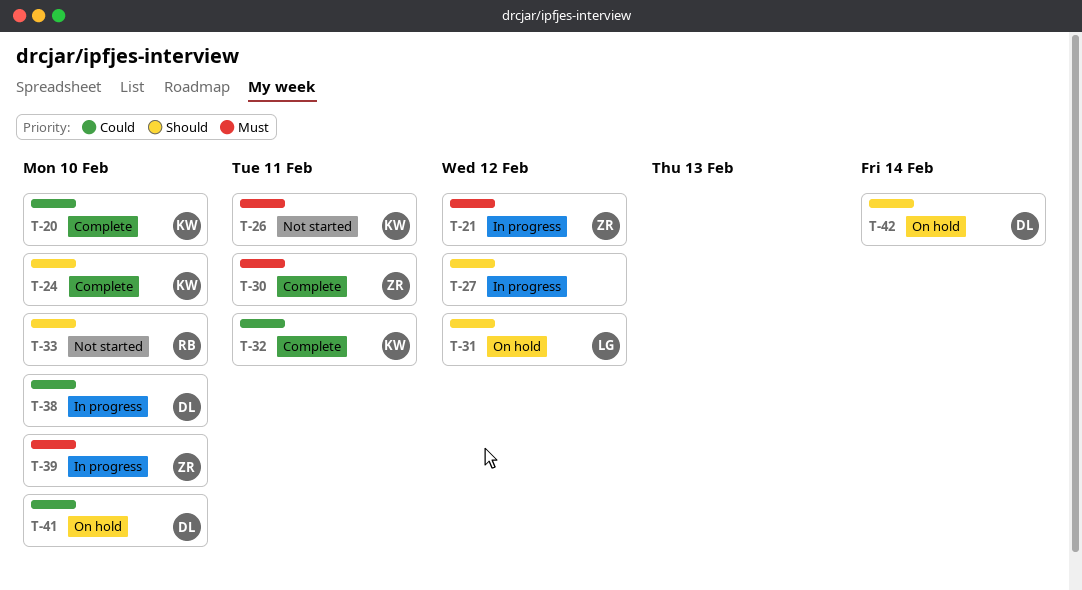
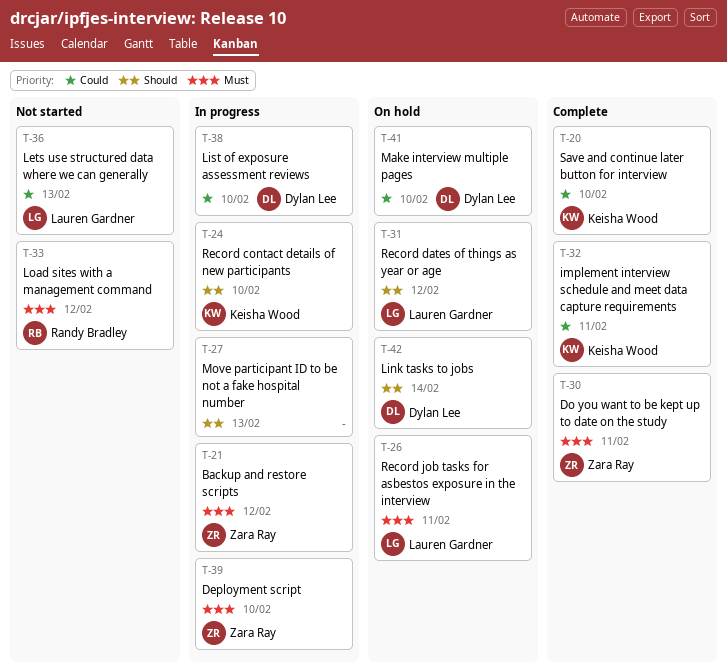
T-24, status: Complete -> In progress
T-26, status: Not started -> On hold
T-26, owner: Keisha Wood -> Lauren Gardner
T-27, due: Feb 12 -> Feb 13
T-33, priority: Should -> Must
T-33, due: Feb 10 -> Feb 12
T-36: none -> present

